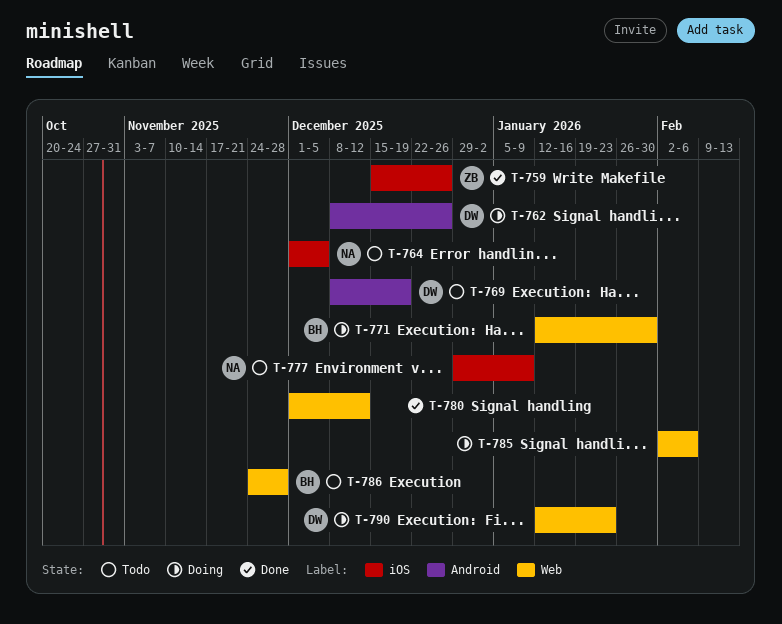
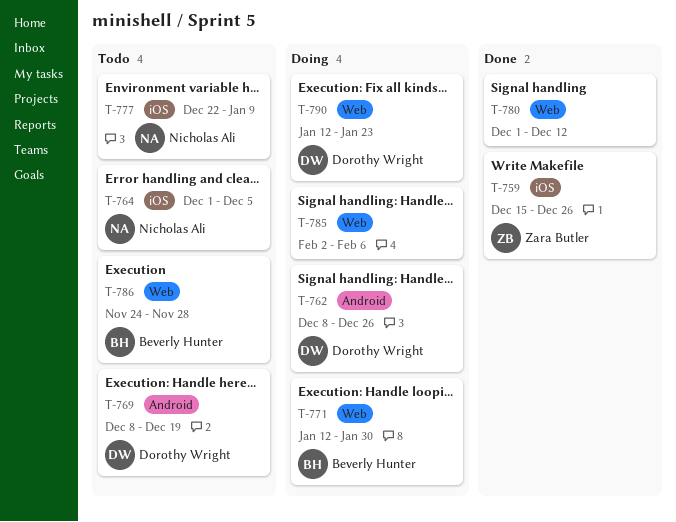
T-777, start: Dec 29 -> Dec 22

